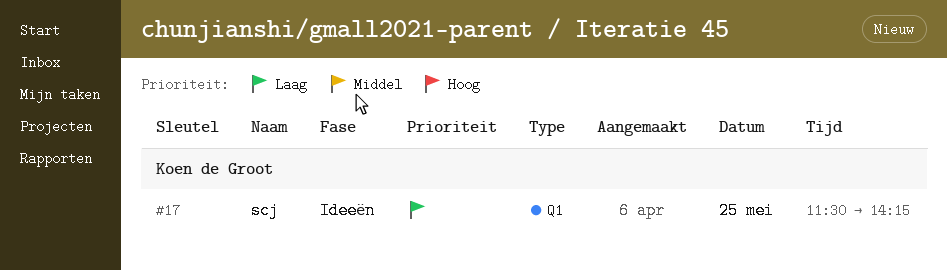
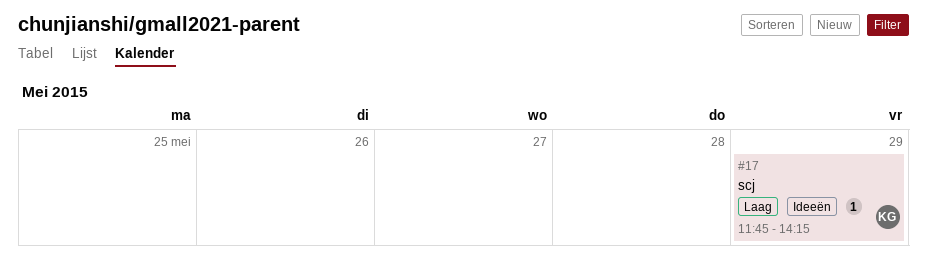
#17, day: May 25 -> May 29
#17, begins: 11:30 -> 11:45

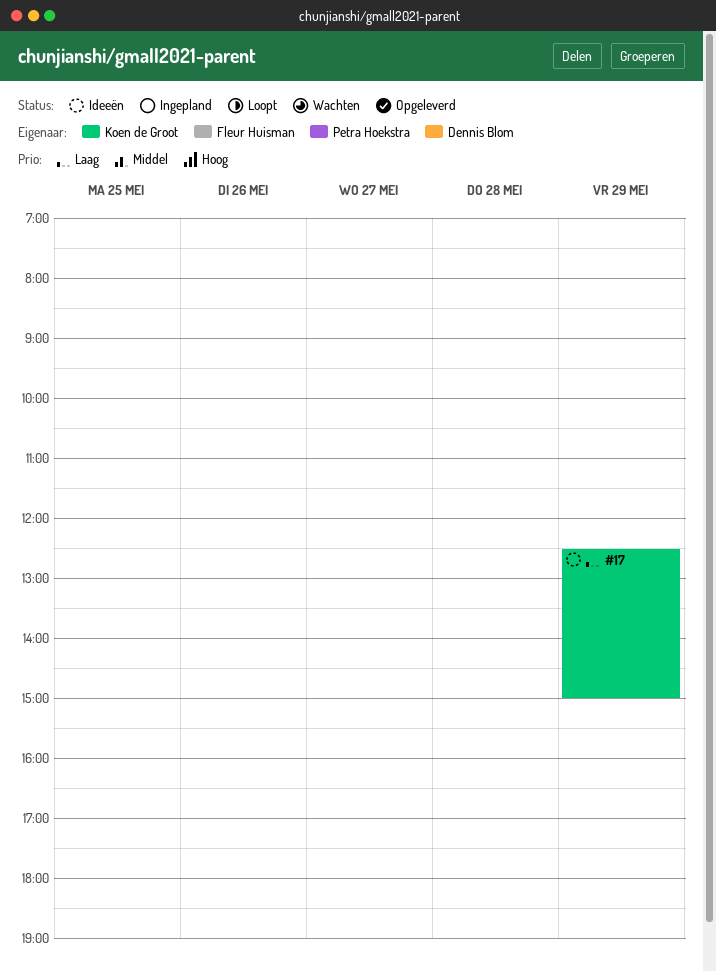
#17, begins: 11:45 -> 12:30
#17, ends: 14:15 -> 15:00

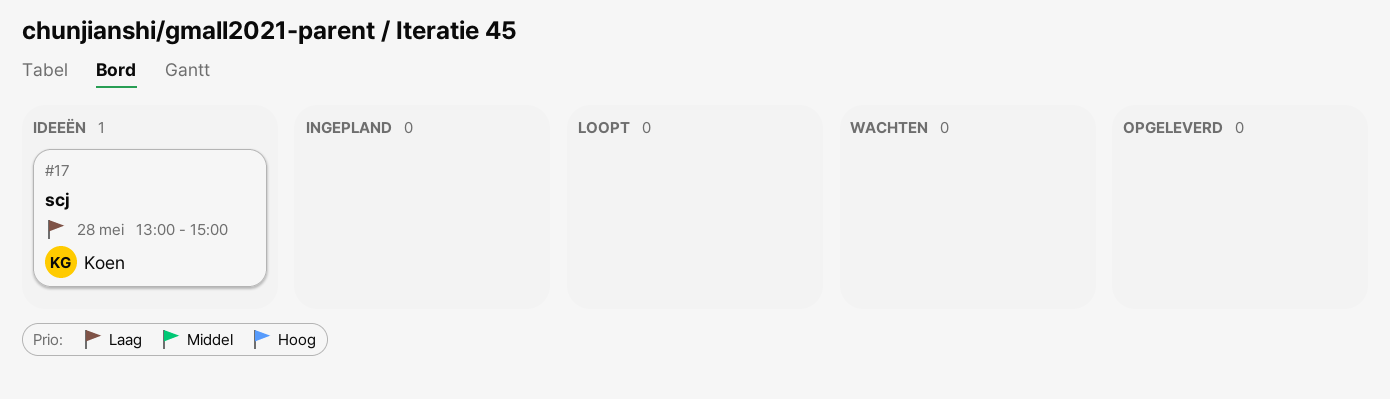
#17, day: May 29 -> May 28
#17, begins: 12:30 -> 13:00

